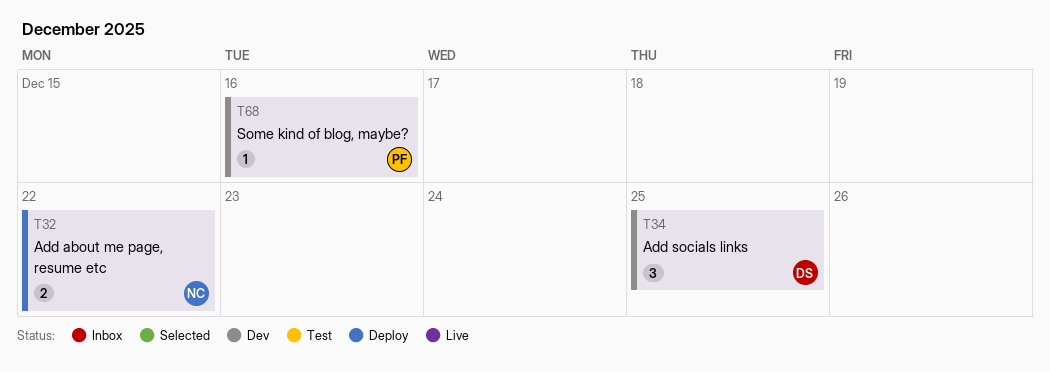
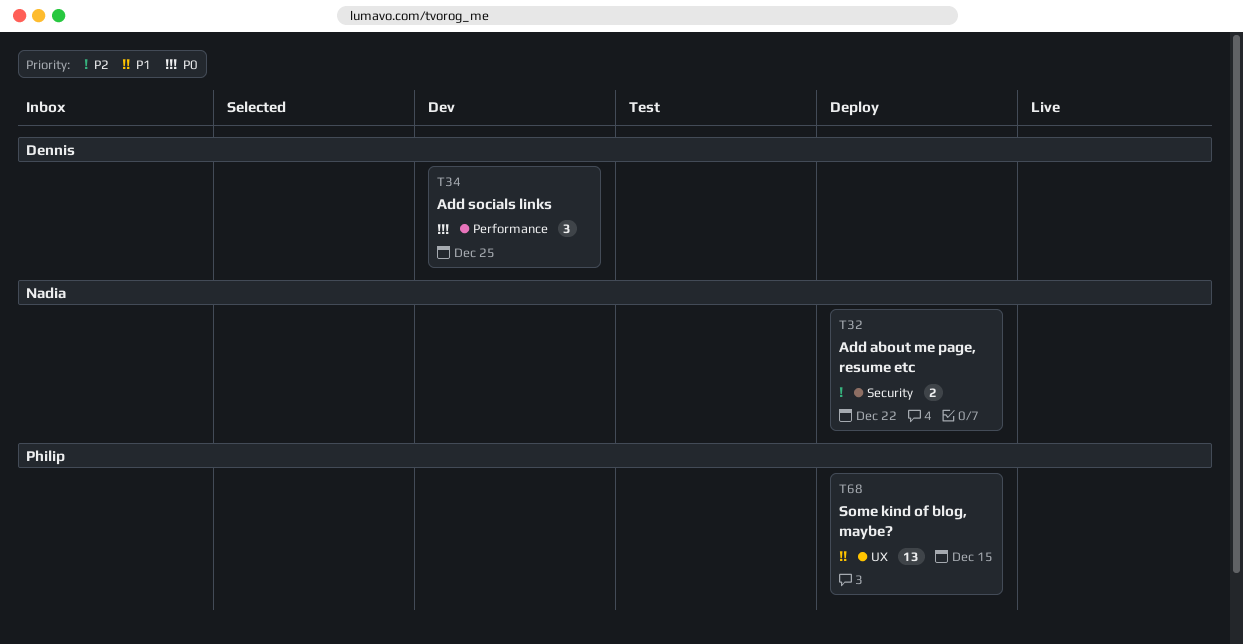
T68, status: Dev -> Deploy
T68, estimate: 1 -> 13
T68, due: Dec 16 -> Dec 15

